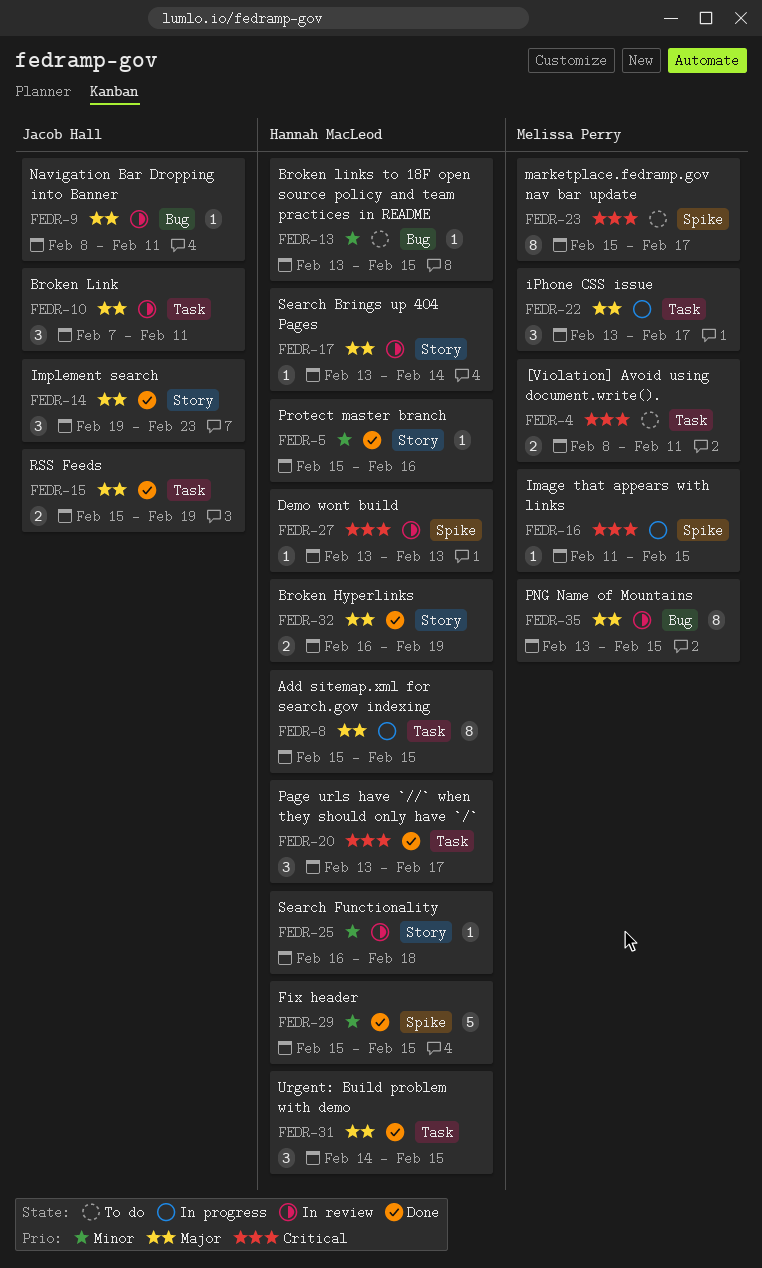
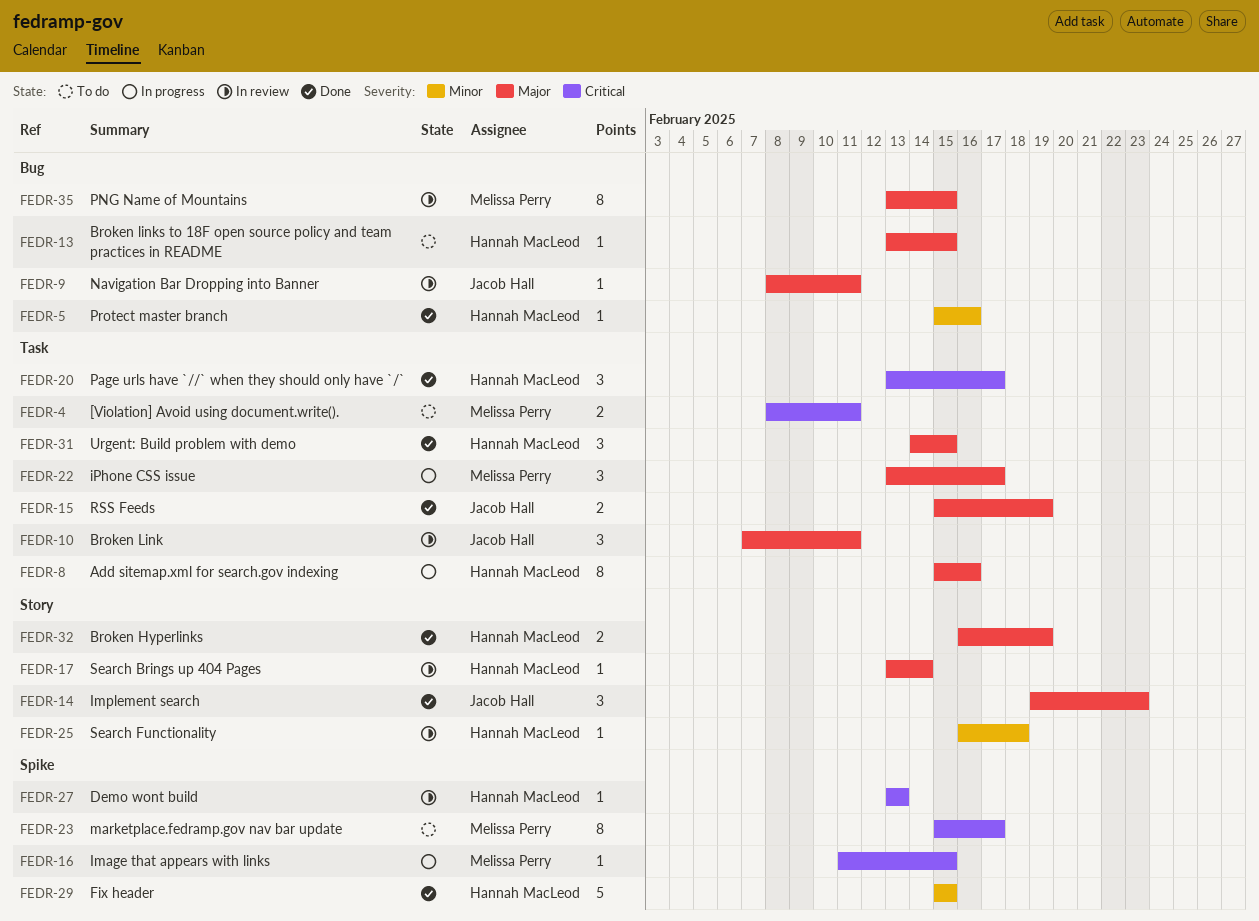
FEDR-5, label: Story -> Bug
FEDR-8, due: Feb 15 -> Feb 16
FEDR-13, priority: Minor -> Major

